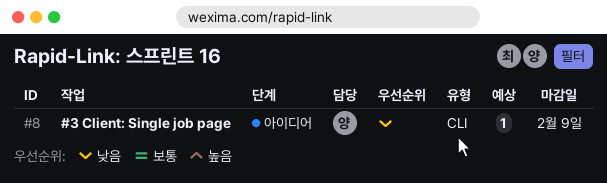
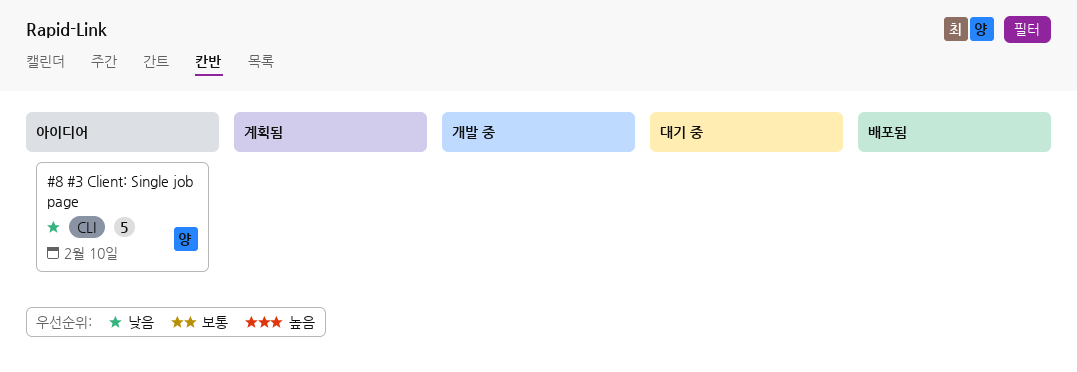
#8, estimate: 1 -> 5
#8, due: Feb 9 -> Feb 10

